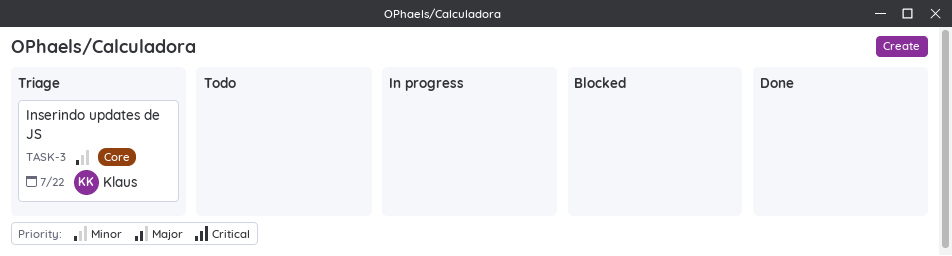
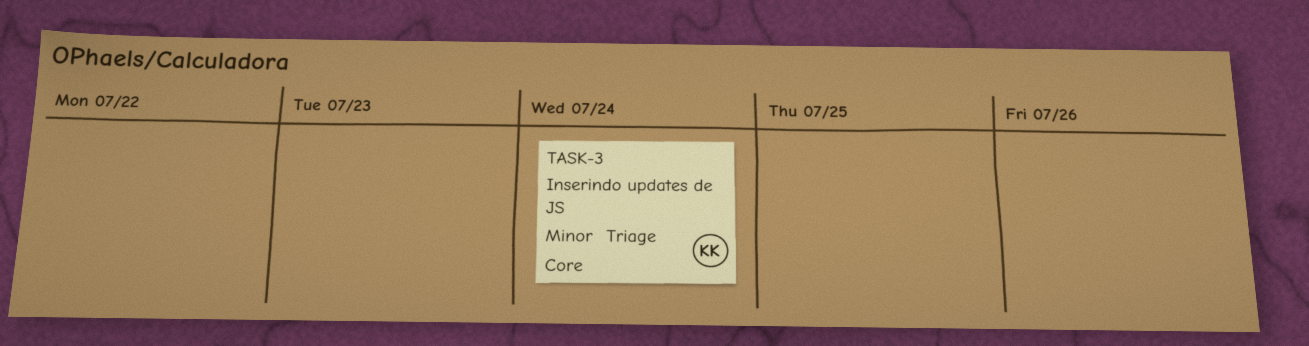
TASK-3, due: Jul 22 -> Jul 24

